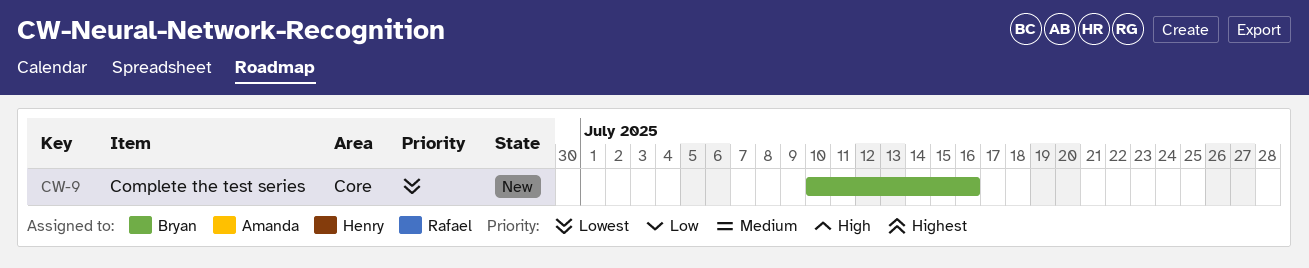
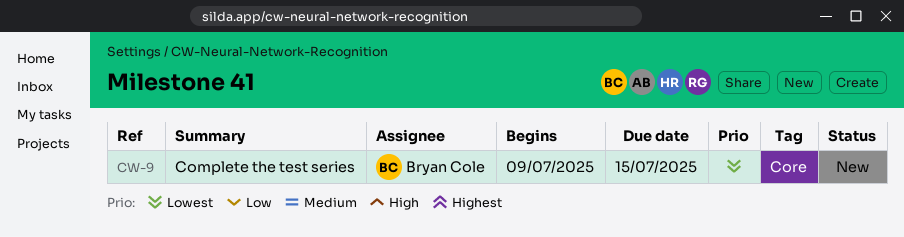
CW-9, start: Jul 10 -> Jul 9
CW-9, due: Jul 16 -> Jul 15

